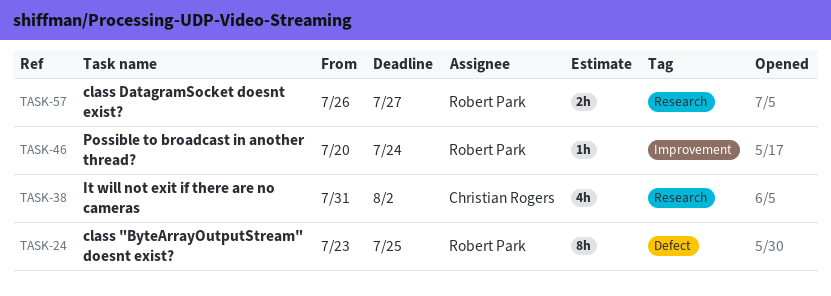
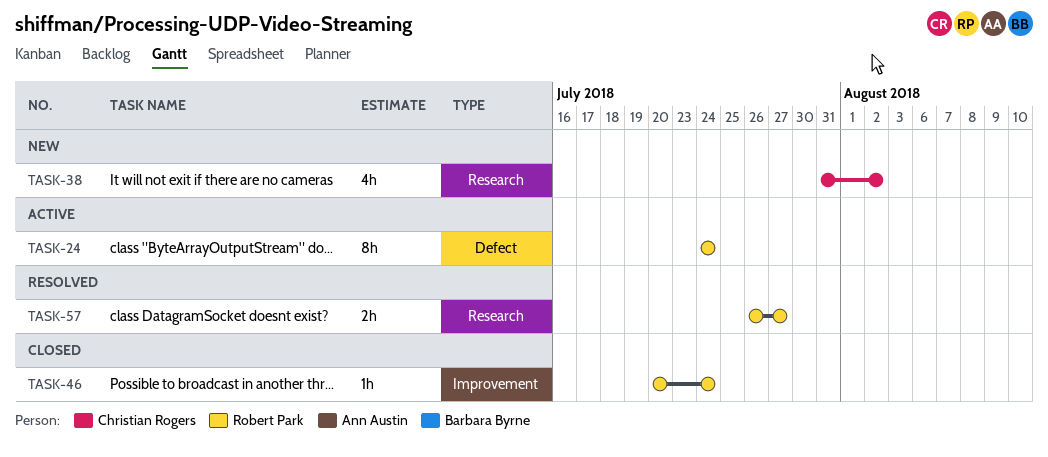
TASK-24, start: Jul 23 -> Jul 24
TASK-24, due: Jul 25 -> Jul 24

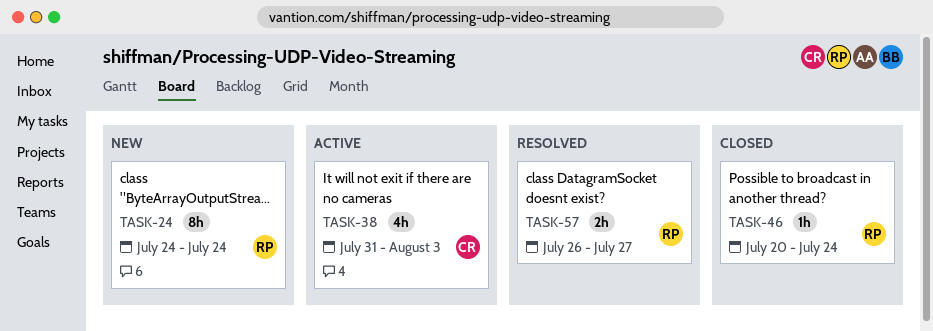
TASK-24, status: Active -> New
TASK-38, status: New -> Active
TASK-38, due: Aug 2 -> Aug 3

